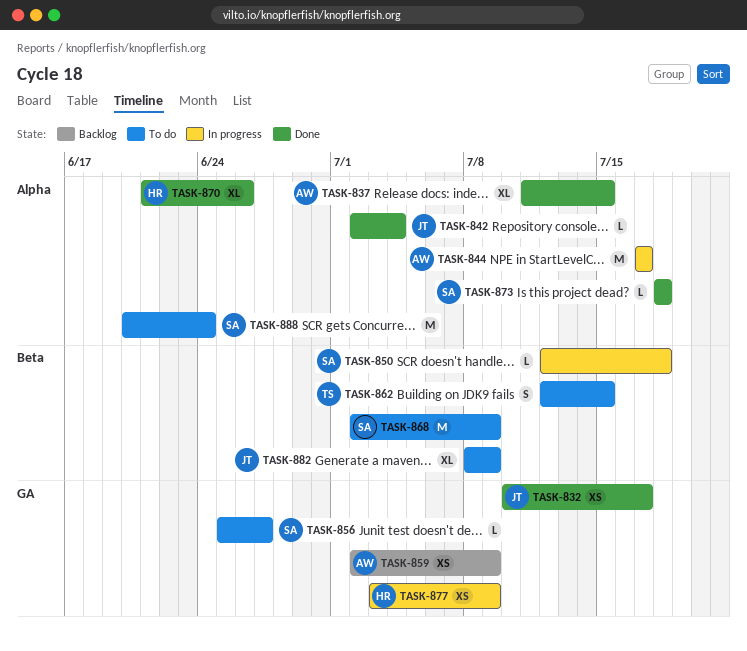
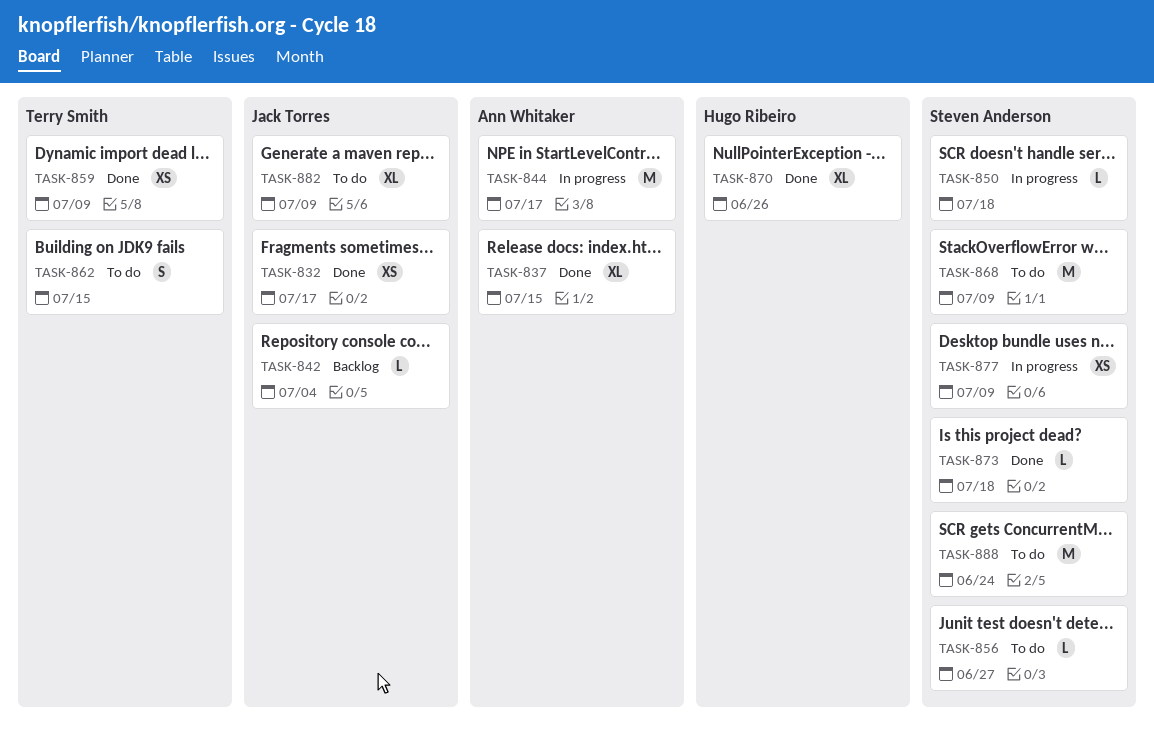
TASK-842, status: Done -> Backlog
TASK-859, status: Backlog -> Done
TASK-859, owner: Ann Whitaker -> Terry Smith
TASK-877, owner: Hugo Ribeiro -> Steven Anderson

